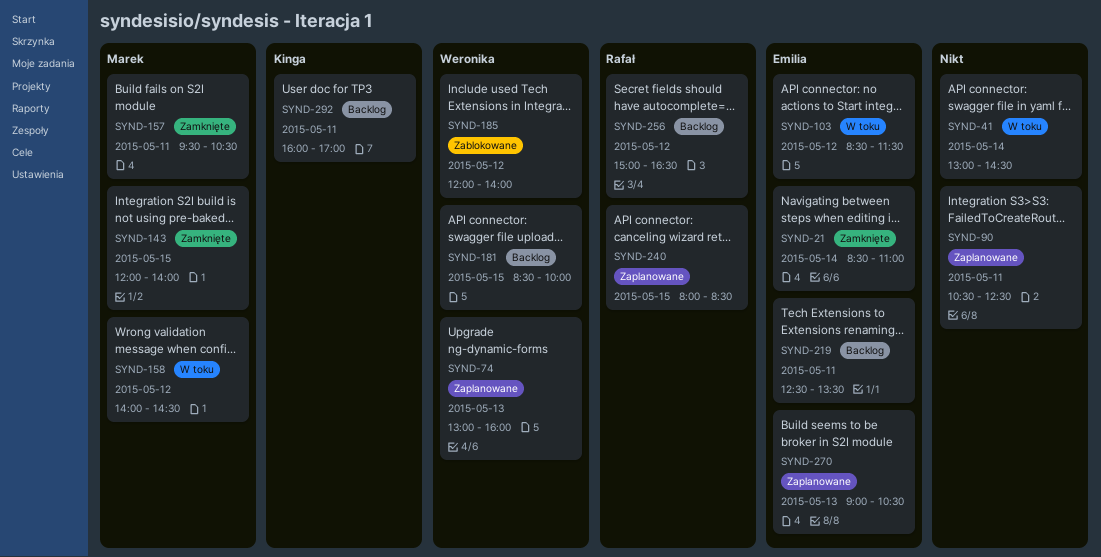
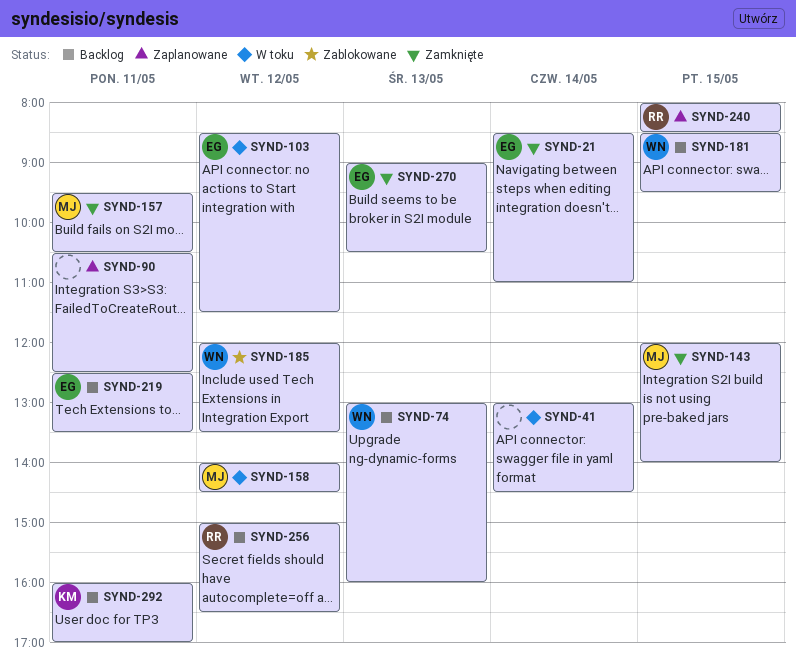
SYND-74, status: Zaplanowane -> Backlog
SYND-181, ends: 10:00 -> 09:30
SYND-185, ends: 14:00 -> 13:30
SYND-270, status: Zaplanowane -> Zamknięte

